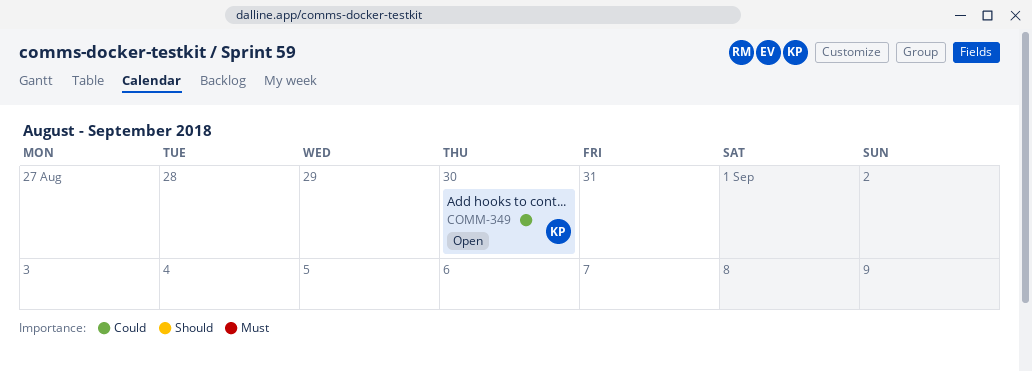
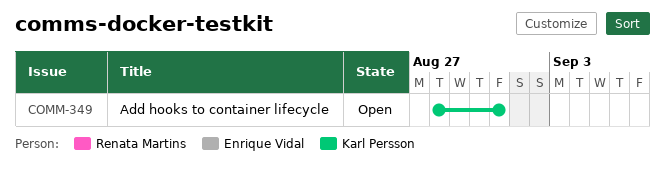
COMM-349, due: Aug 30 -> Aug 31

